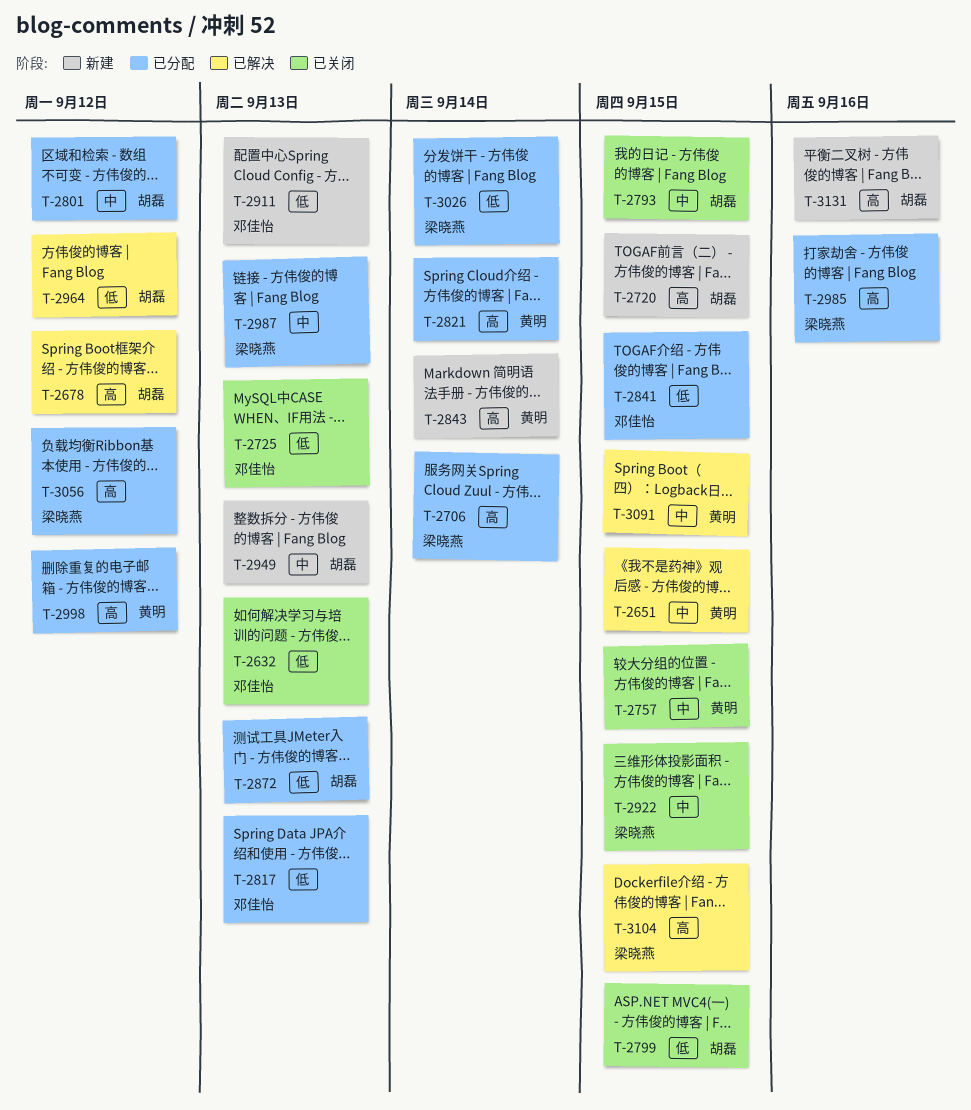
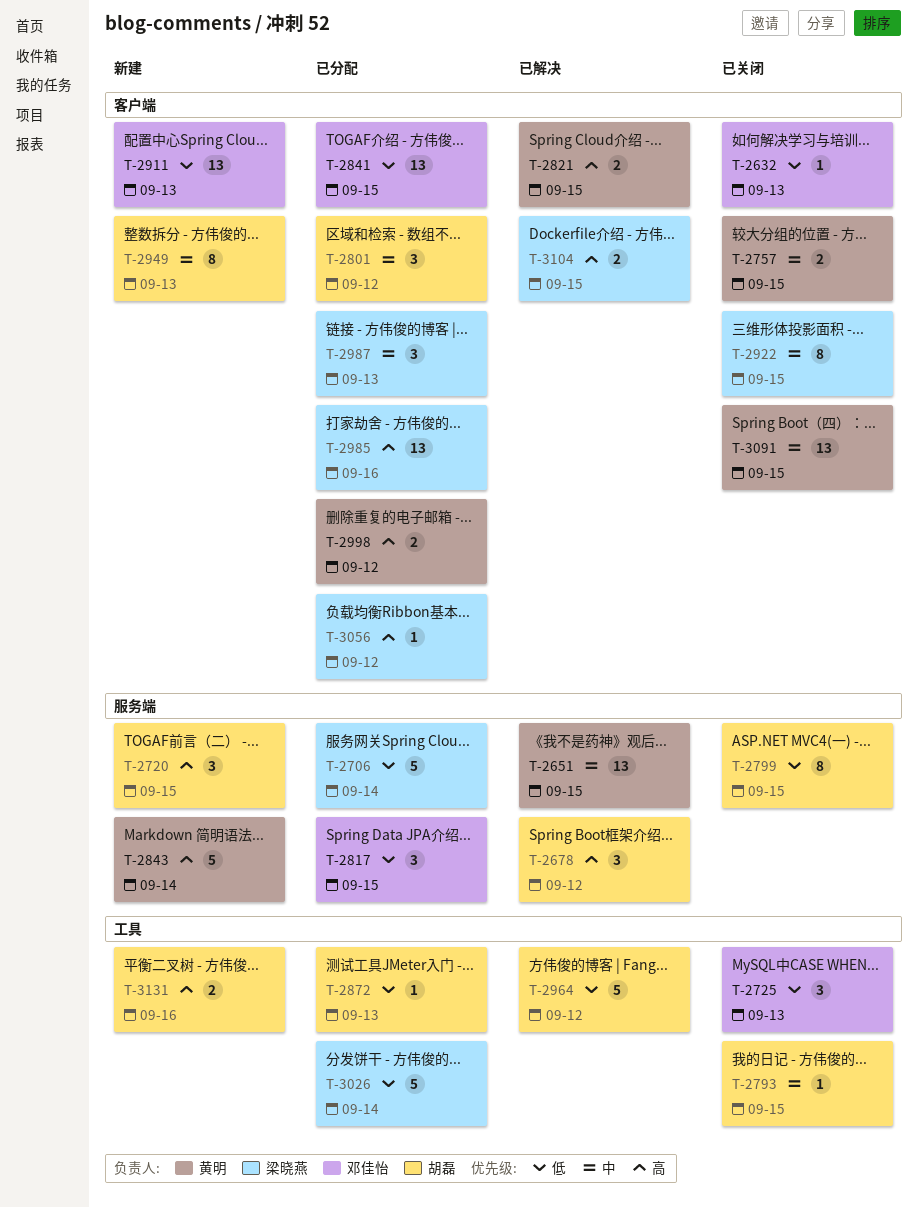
T-2706, priority: 高 -> 低
T-2817, due: Sep 13 -> Sep 15
T-2821, status: 已分配 -> 已解决
T-2821, due: Sep 14 -> Sep 15
T-3091, status: 已解决 -> 已关闭

